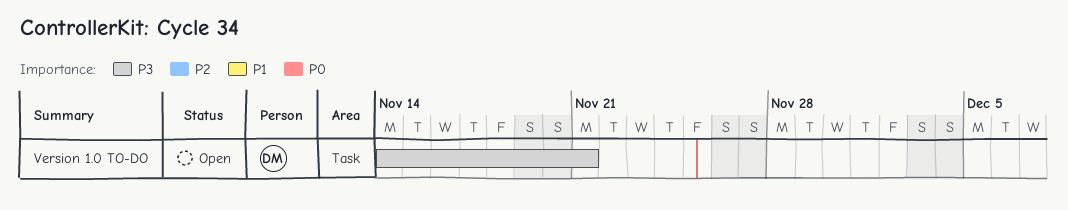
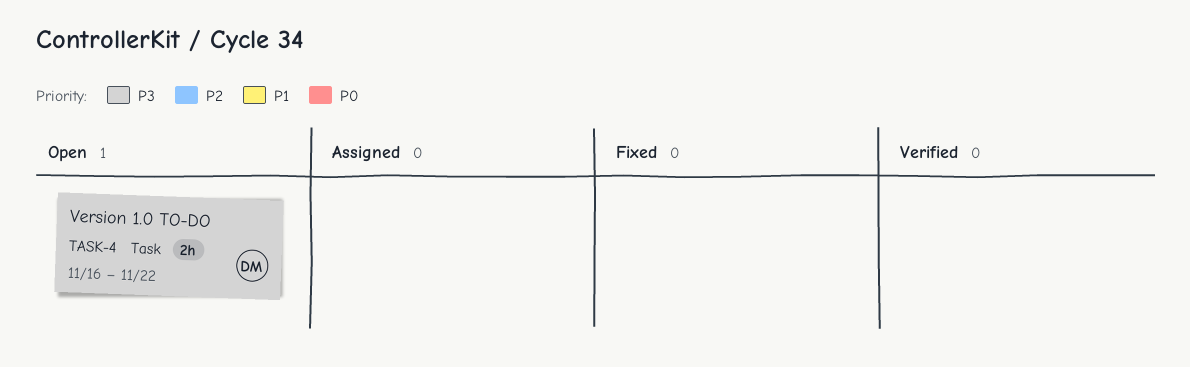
Version 1.0 TO-DO, start: Nov 14 -> Nov 16
Version 1.0 TO-DO, due: Nov 21 -> Nov 22

